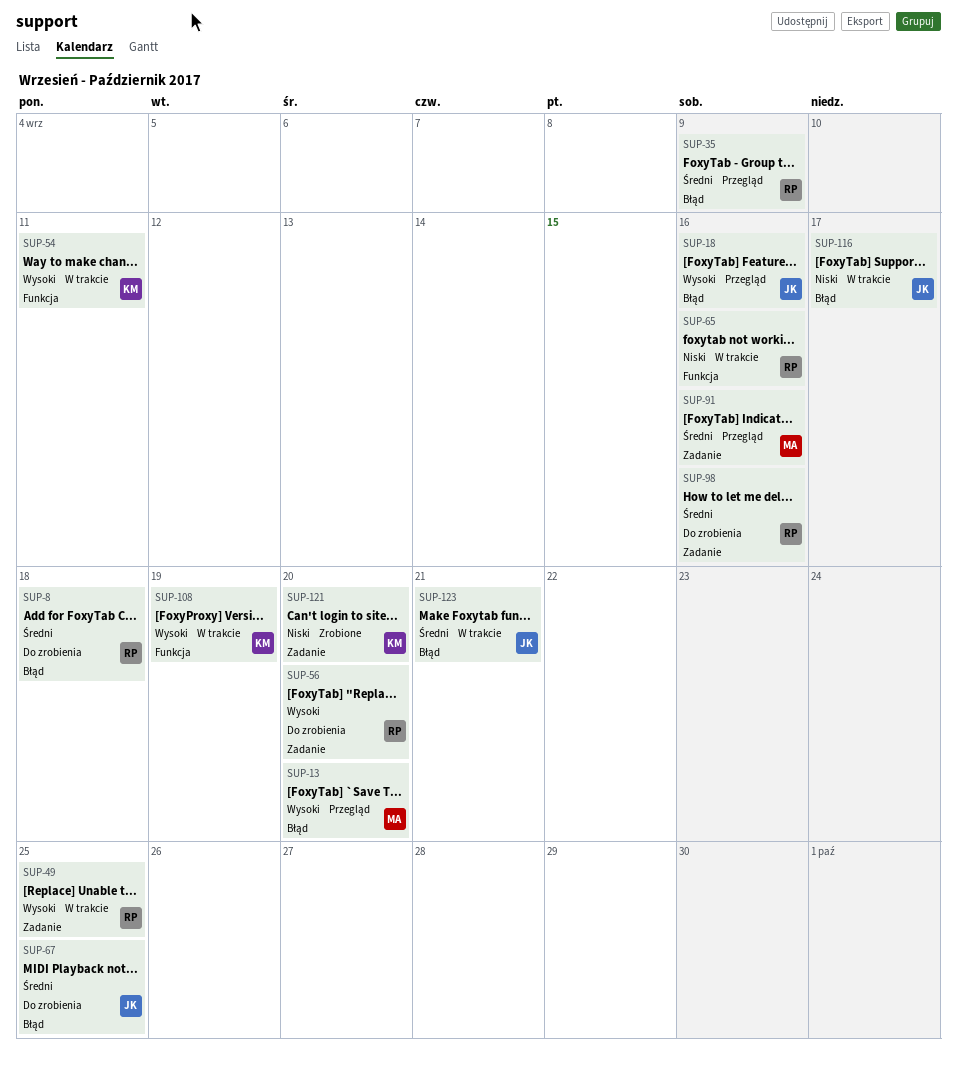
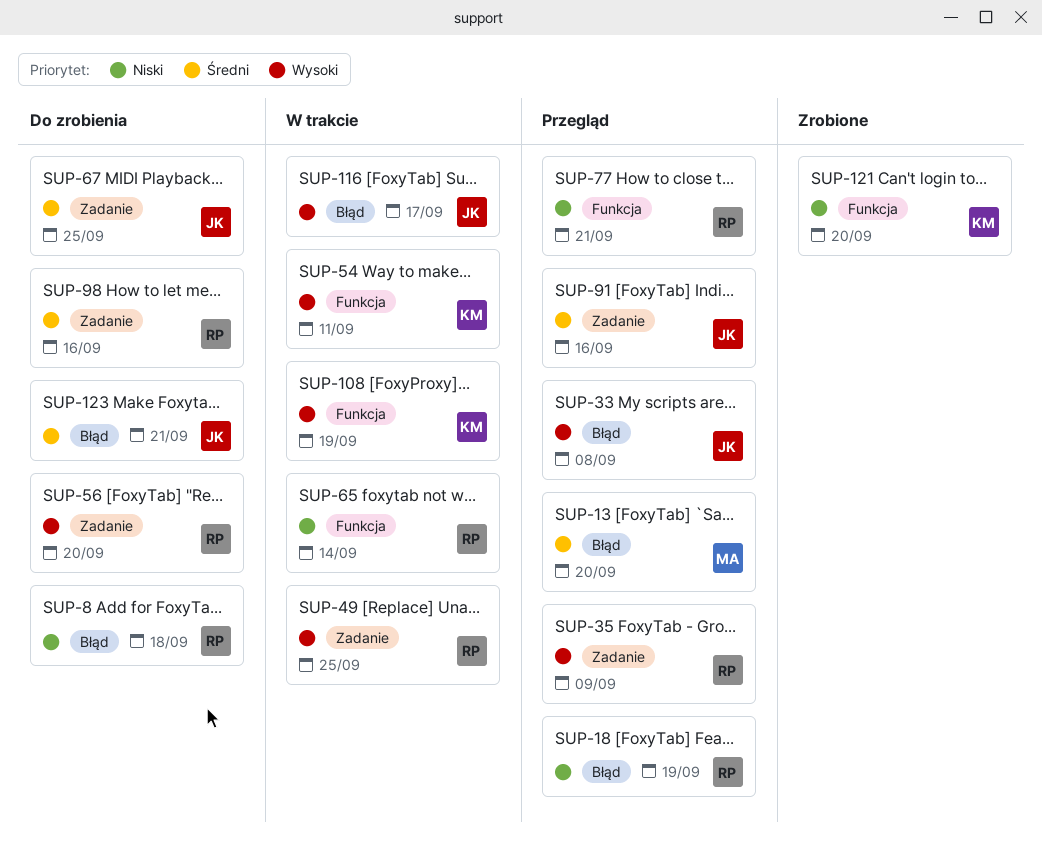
SUP-8, priority: Średni -> Niski
SUP-13, priority: Wysoki -> Średni
SUP-18, owner: JK -> RP
SUP-18, priority: Wysoki -> Niski
SUP-18, due: Sep 16 -> Sep 19
SUP-33: none -> present
SUP-35, priority: Średni -> Wysoki
SUP-35, label: Błąd -> Zadanie
SUP-65, due: Sep 16 -> Sep 14
SUP-67, label: Błąd -> Zadanie
SUP-77: none -> present
SUP-91, owner: MA -> JK
SUP-116, priority: Niski -> Wysoki
SUP-121, label: Zadanie -> Funkcja
SUP-123, status: W trakcie -> Do zrobienia

